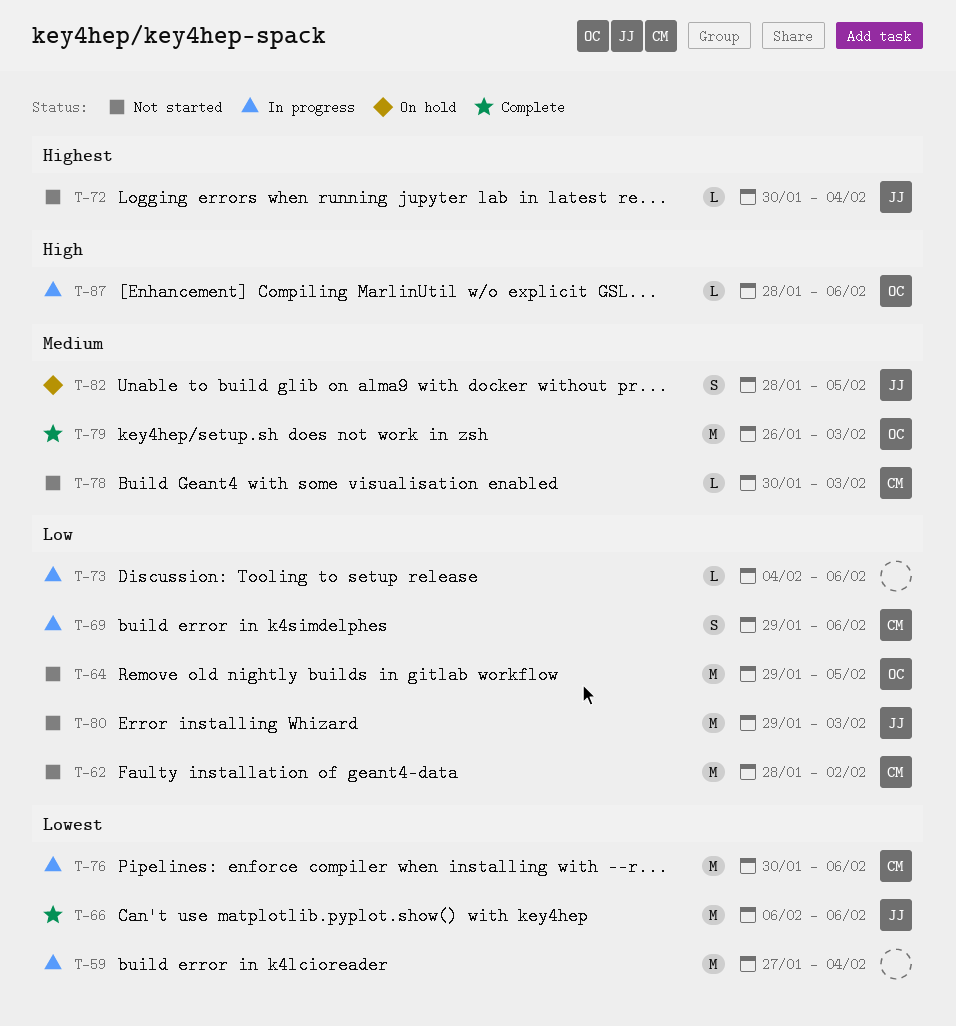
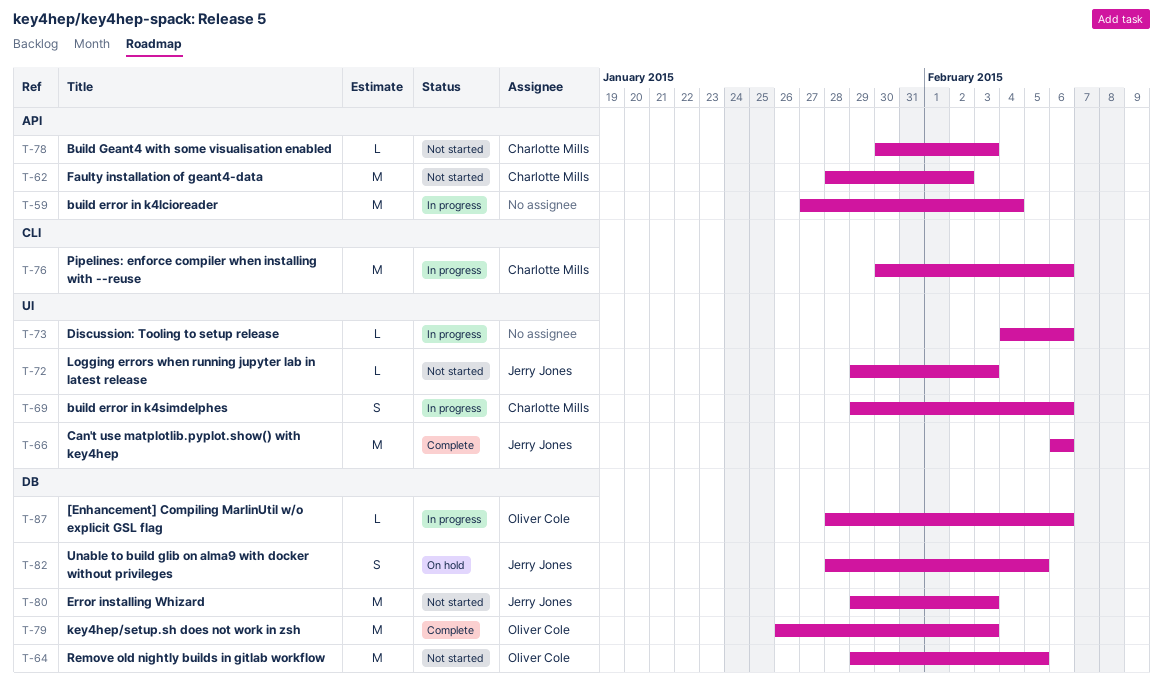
T-72, start: Jan 30 -> Jan 29
T-72, due: Feb 4 -> Feb 3

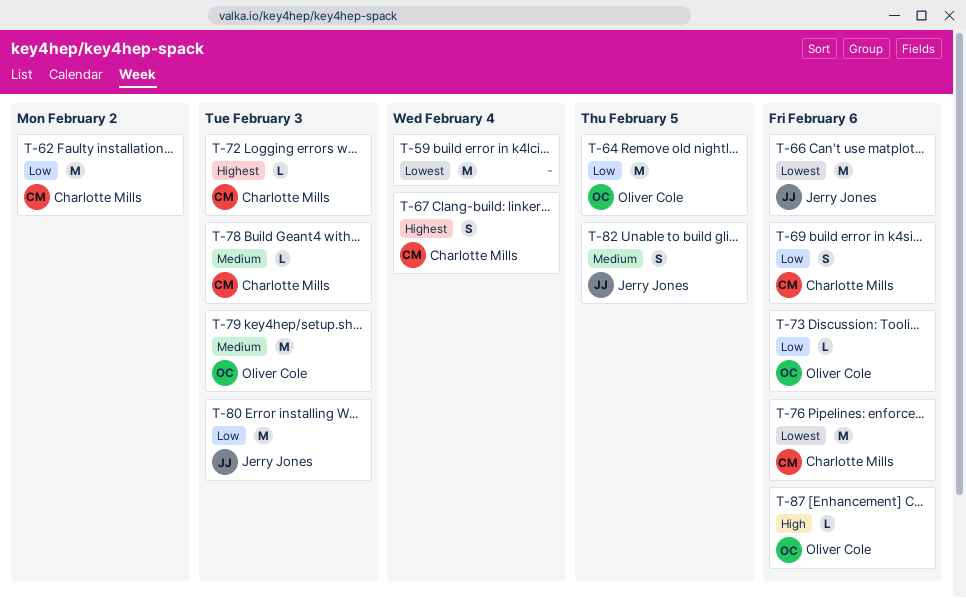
T-67: none -> present
T-72, owner: Jerry Jones -> Charlotte Mills
T-73, owner: none -> Oliver Cole

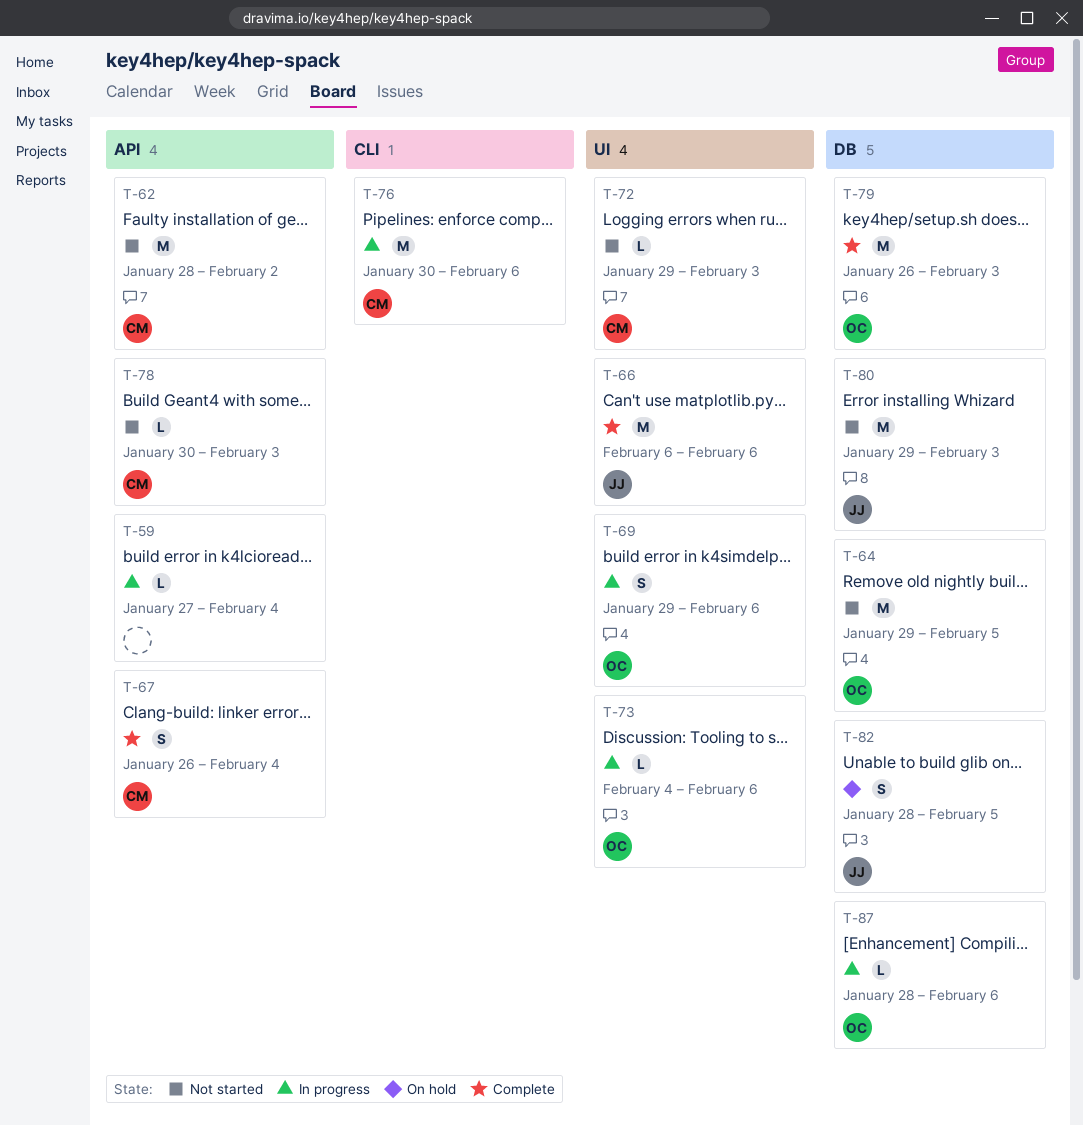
T-59, estimate: M -> L
T-69, owner: Charlotte Mills -> Oliver Cole

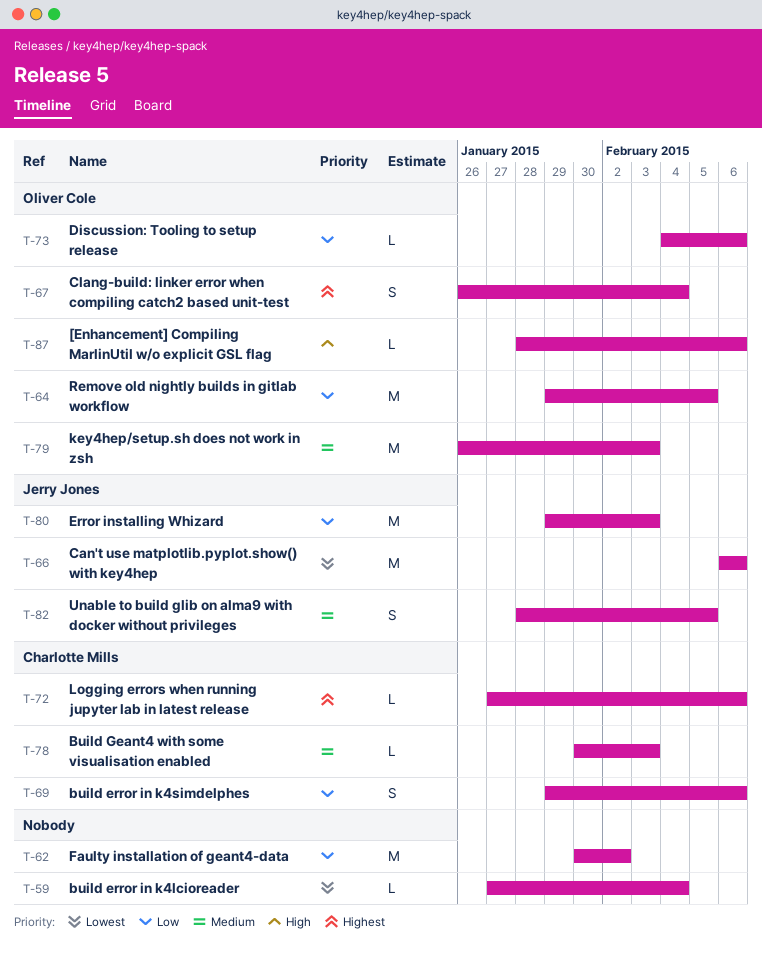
T-62, owner: Charlotte Mills -> none
T-62, start: Jan 28 -> Jan 30
T-67, owner: Charlotte Mills -> Oliver Cole
T-69, owner: Oliver Cole -> Charlotte Mills
T-72, start: Jan 29 -> Jan 27
T-72, due: Feb 3 -> Feb 6
T-76: present -> none

